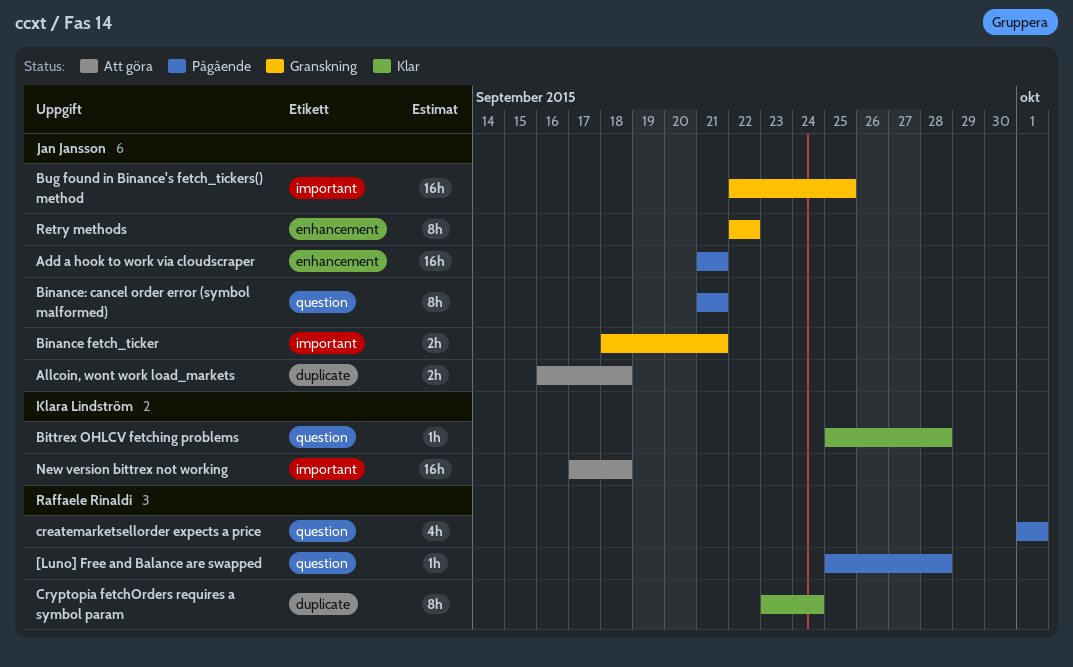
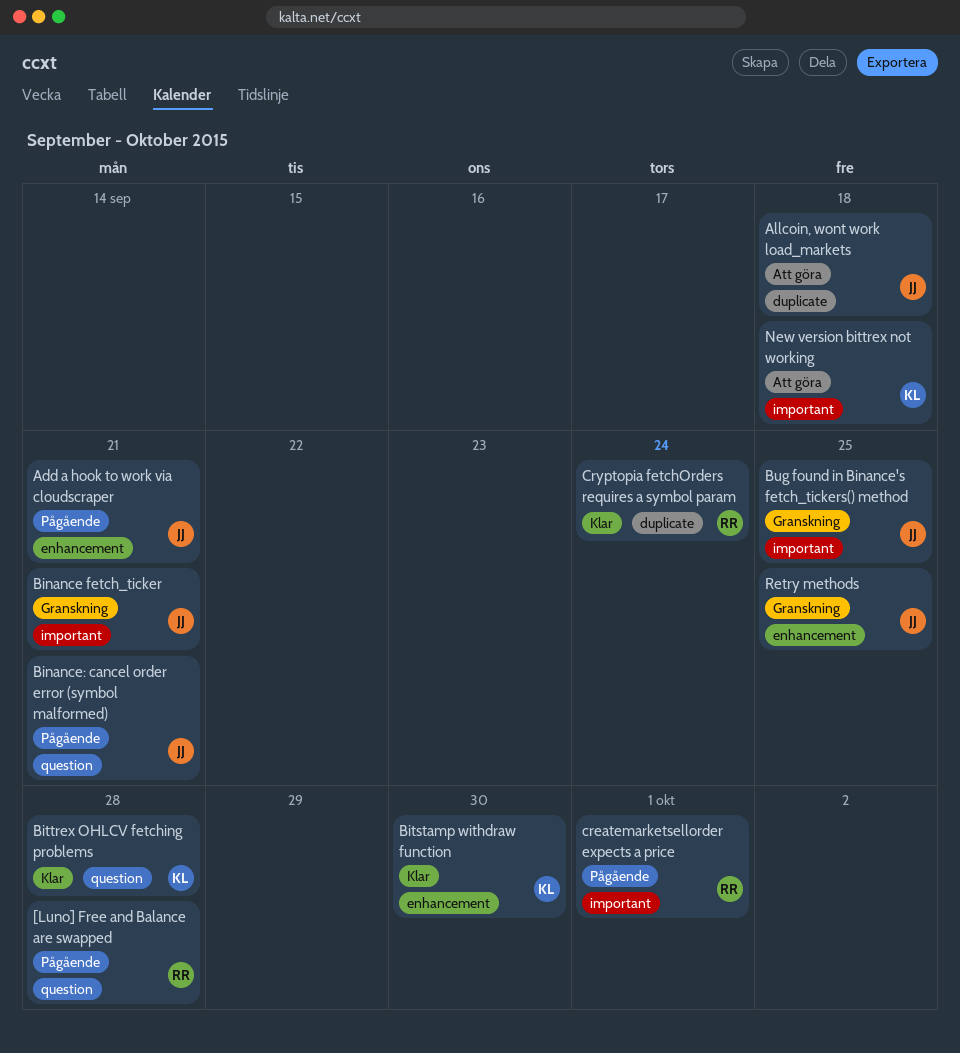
Bitstamp withdraw function: none -> present
createmarketsellorder expects a price, label: question -> important
Retry methods, due: Sep 22 -> Sep 25

